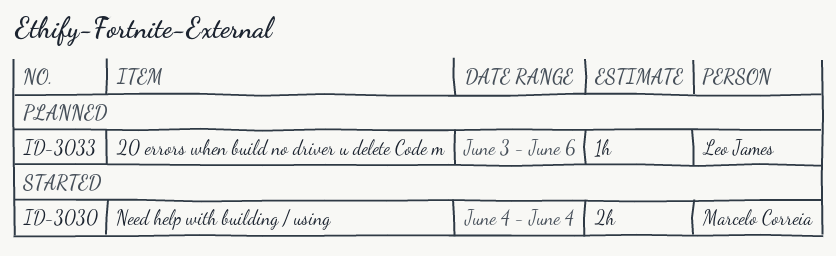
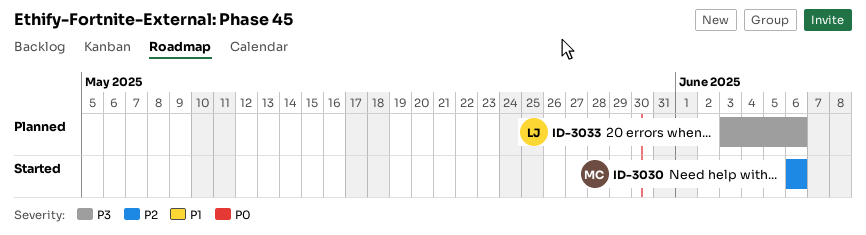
ID-3030, start: Jun 4 -> Jun 6
ID-3030, due: Jun 4 -> Jun 6

